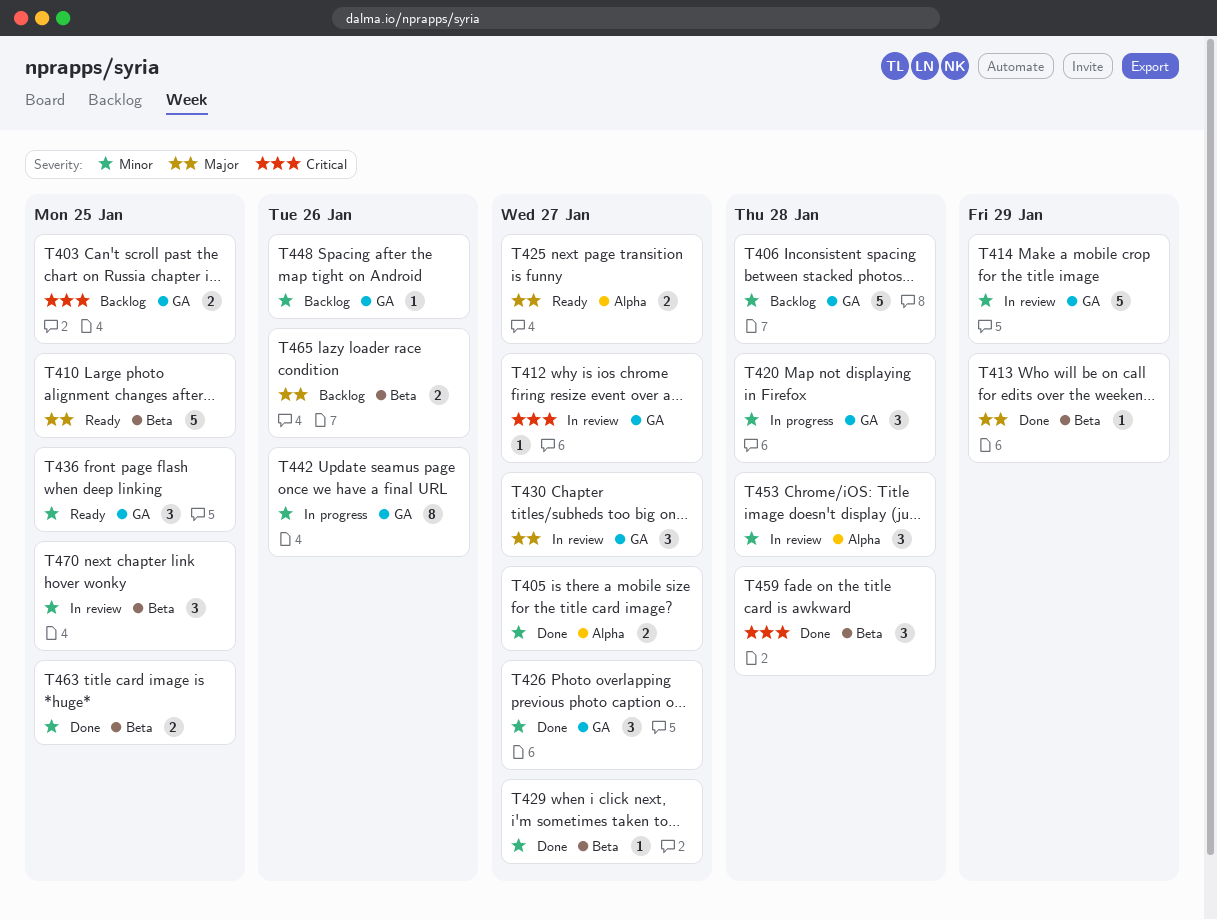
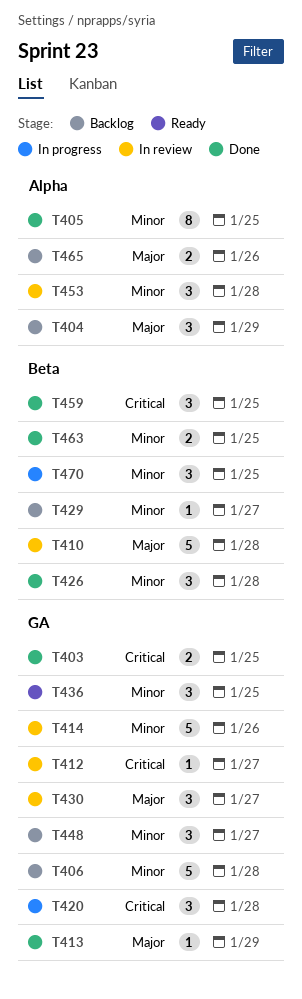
T403, status: Backlog -> Done
T404: none -> present
T405, estimate: 2 -> 8
T405, due: Jan 27 -> Jan 25
T410, status: Ready -> In review
T410, due: Jan 25 -> Jan 28
T413, label: Beta -> GA
T414, due: Jan 29 -> Jan 26
T420, priority: Minor -> Critical
T425: present -> none
T426, label: GA -> Beta
T426, due: Jan 27 -> Jan 28
T429, status: Done -> Backlog
T442: present -> none
T448, estimate: 1 -> 3
T448, due: Jan 26 -> Jan 27
T459, due: Jan 28 -> Jan 25
T465, label: Beta -> Alpha
T470, status: In review -> In progress

